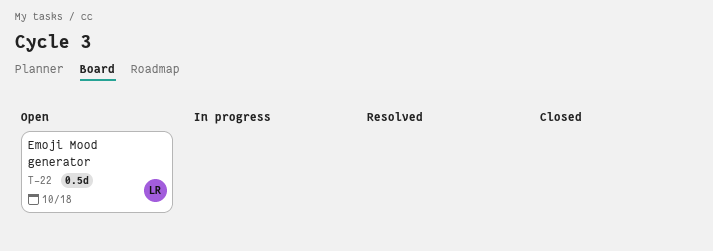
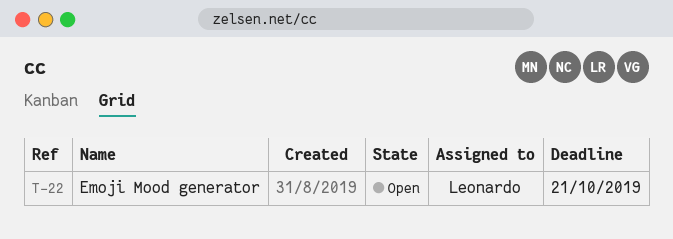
T-22, due: Oct 18 -> Oct 21

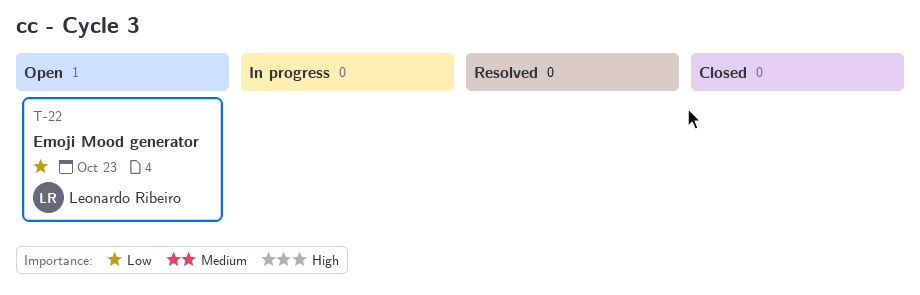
T-22, due: Oct 21 -> Oct 23

